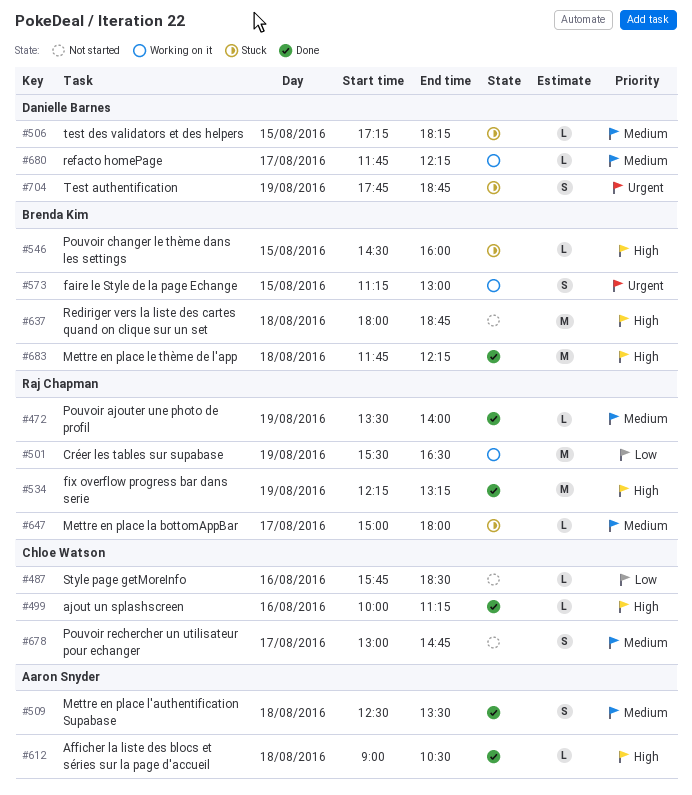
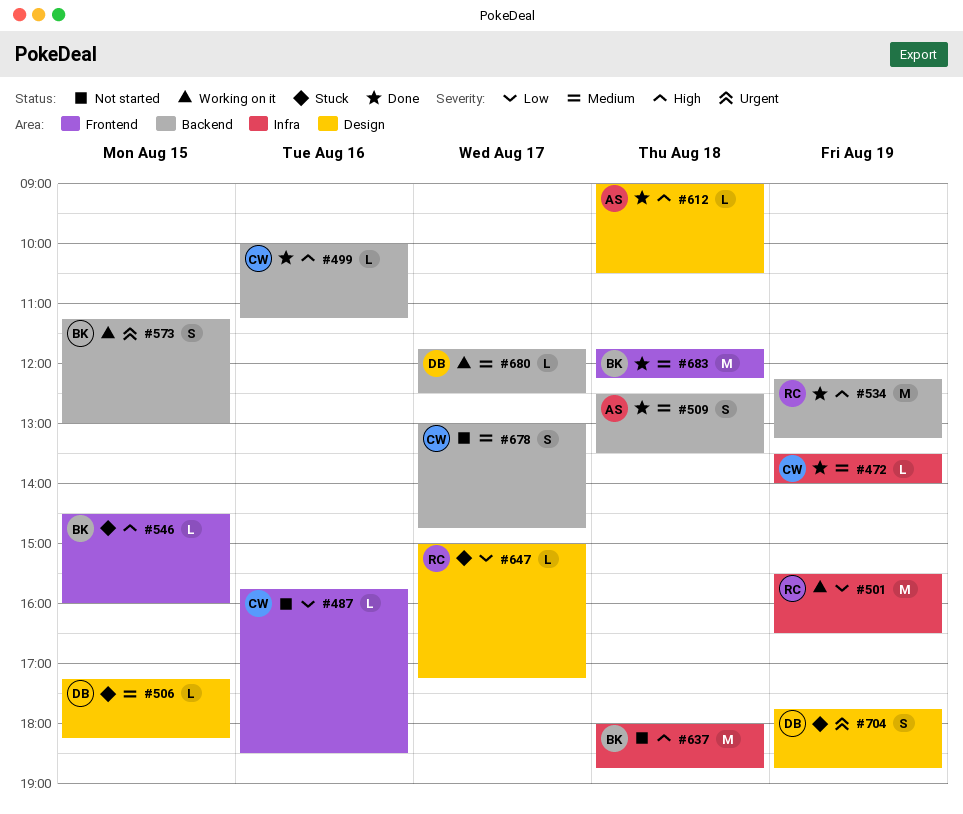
#472, owner: Raj Chapman -> Chloe Watson
#647, priority: Medium -> Low
#647, ends: 18:00 -> 17:15
#680, ends: 12:15 -> 12:30
#683, priority: High -> Medium

